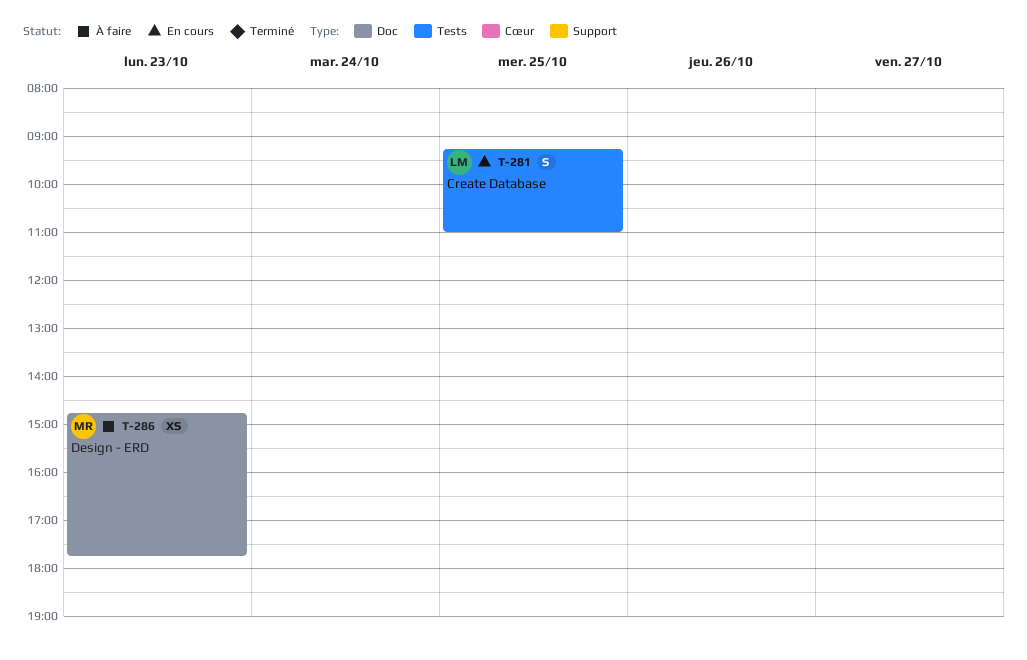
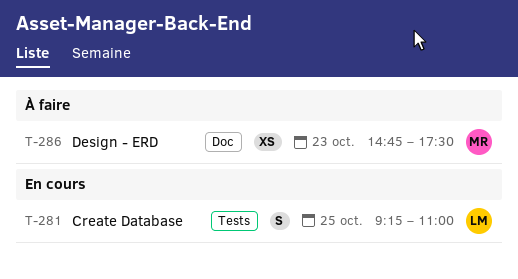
T-286, ends: 17:45 -> 17:30

